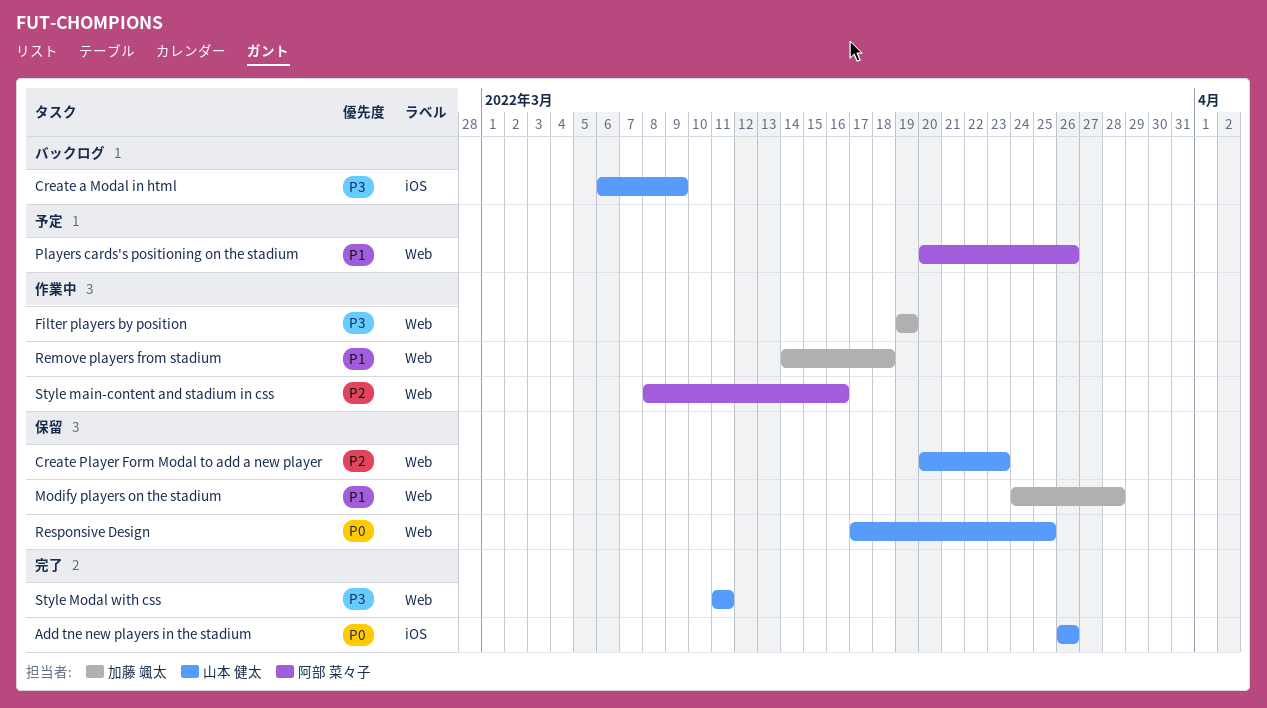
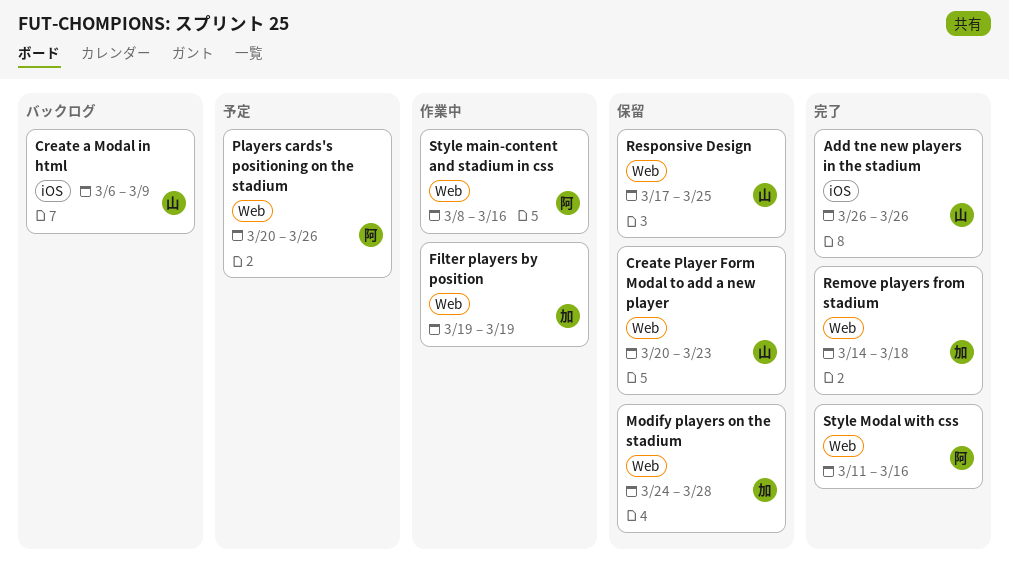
Remove players from stadium, status: 作業中 -> 完了
Style Modal with css, owner: 山本 健太 -> 阿部 菜々子
Style Modal with css, due: Mar 11 -> Mar 16

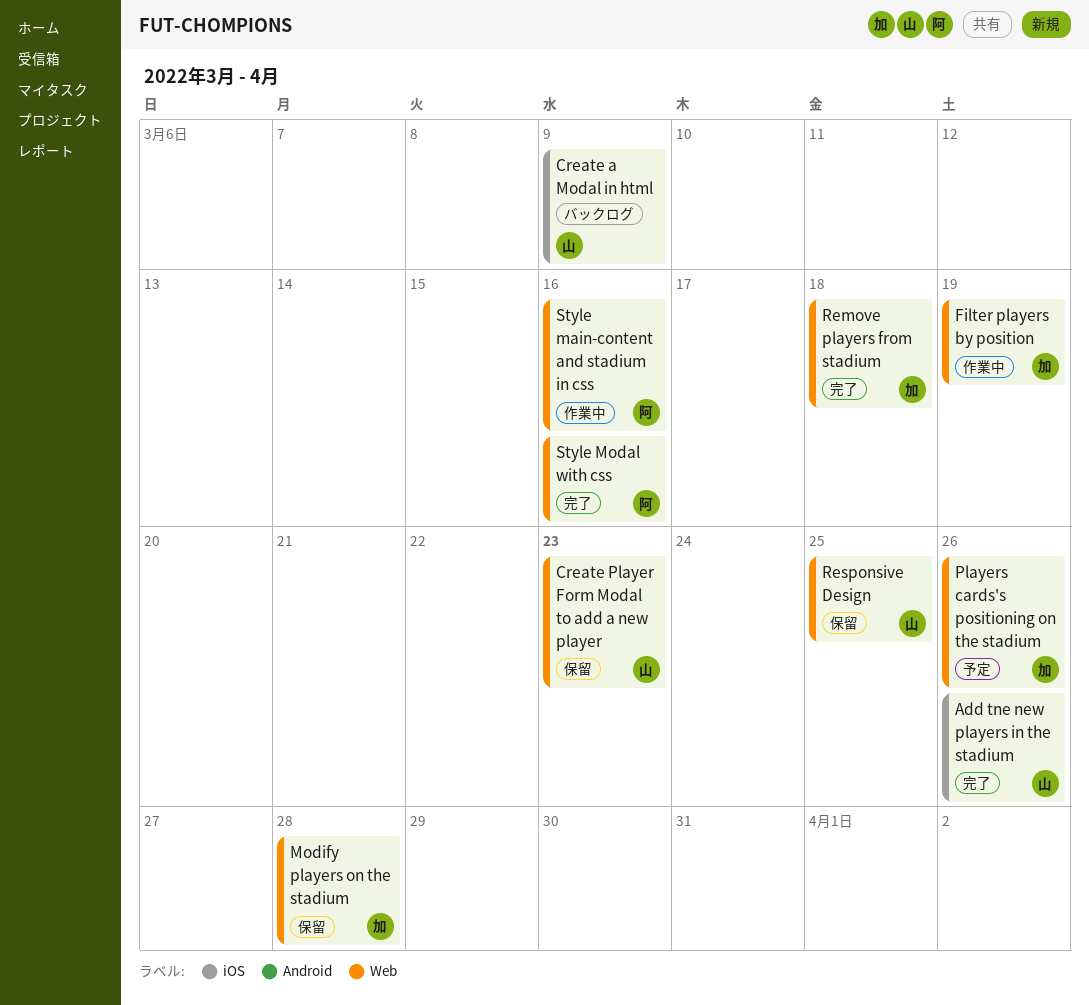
Players cards's positioning on the stadium, owner: 阿 -> 加

